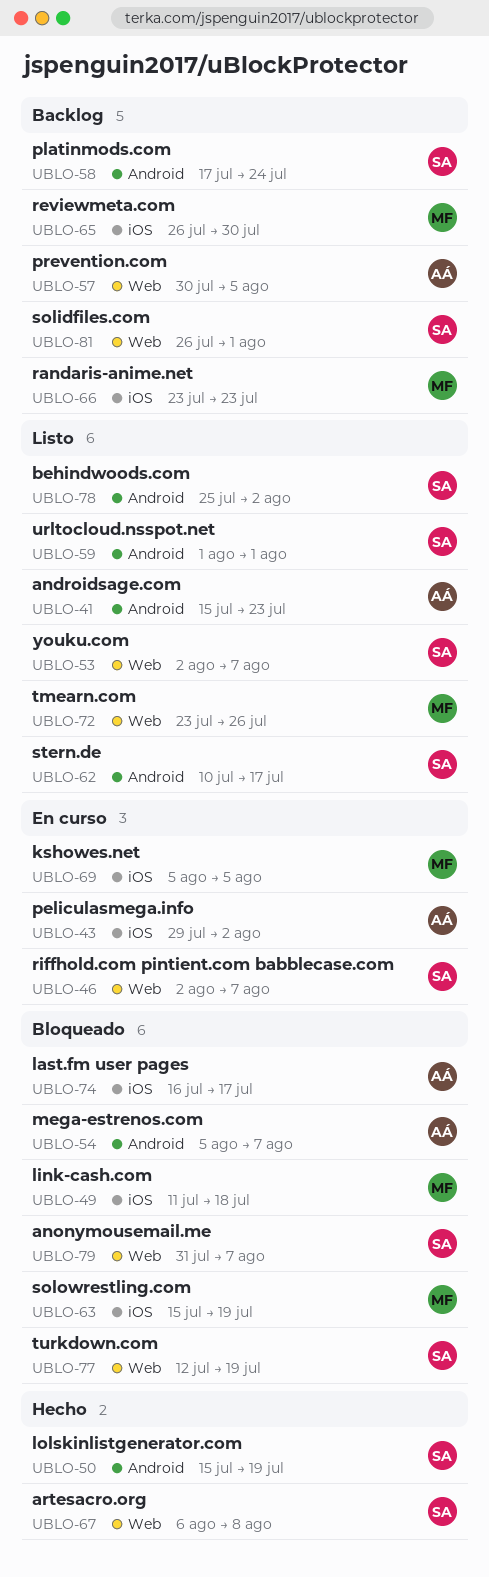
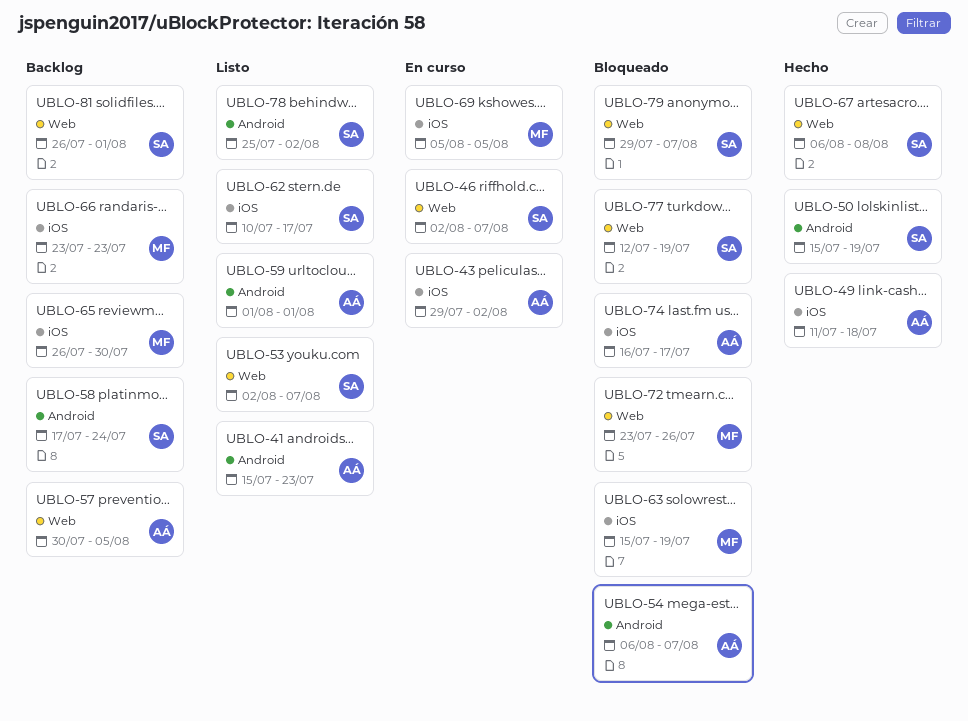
UBLO-49, status: Bloqueado -> Hecho
UBLO-49, owner: MF -> AÁ
UBLO-54, start: Aug 5 -> Aug 6
UBLO-59, owner: SA -> AÁ
UBLO-62, label: Android -> iOS
UBLO-72, status: Listo -> Bloqueado
UBLO-79, start: Jul 31 -> Jul 29

